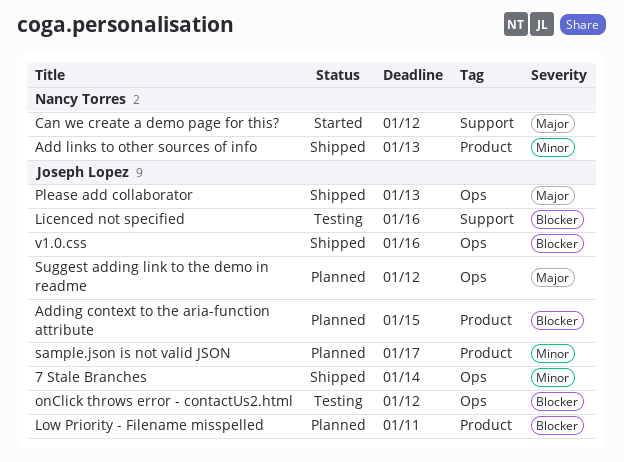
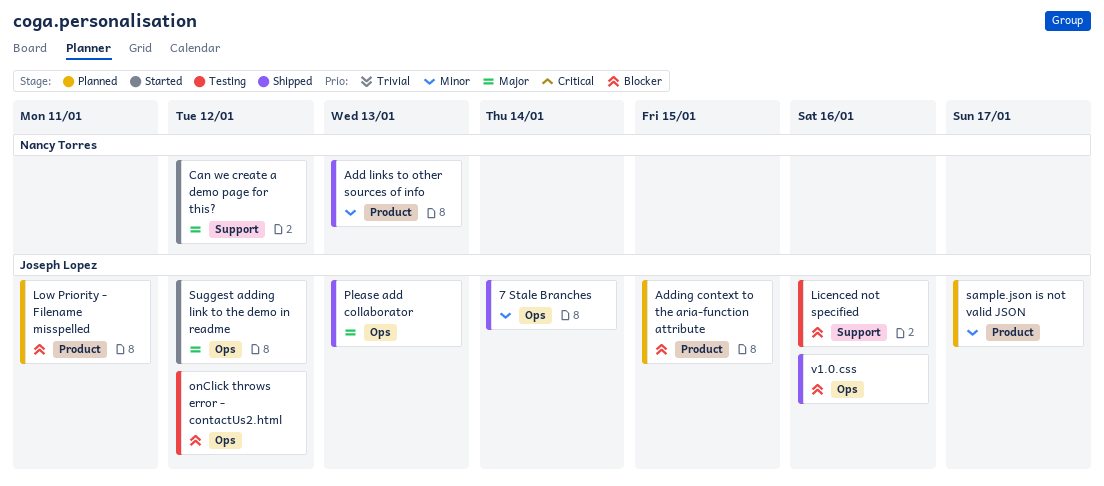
Suggest adding link to the demo in readme, status: Planned -> Started

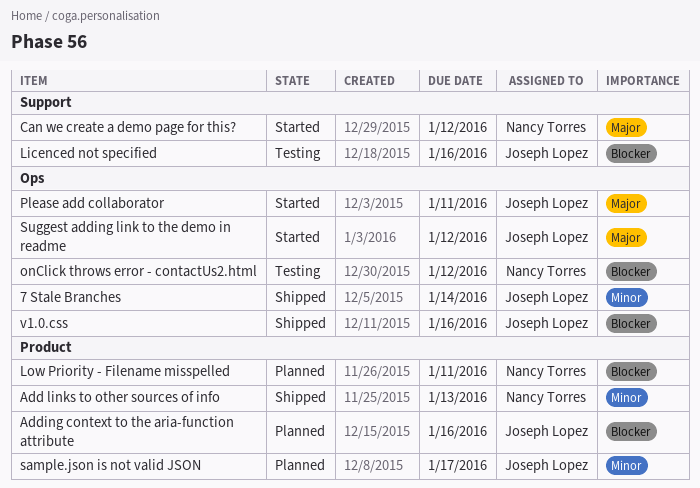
Adding context to the aria-function attribute, due: Jan 15 -> Jan 16
Low Priority - Filename misspelled, owner: Joseph Lopez -> Nancy Torres
onClick throws error - contactUs2.html, owner: Joseph Lopez -> Nancy Torres
Please add collaborator, status: Shipped -> Started
Please add collaborator, due: Jan 13 -> Jan 11

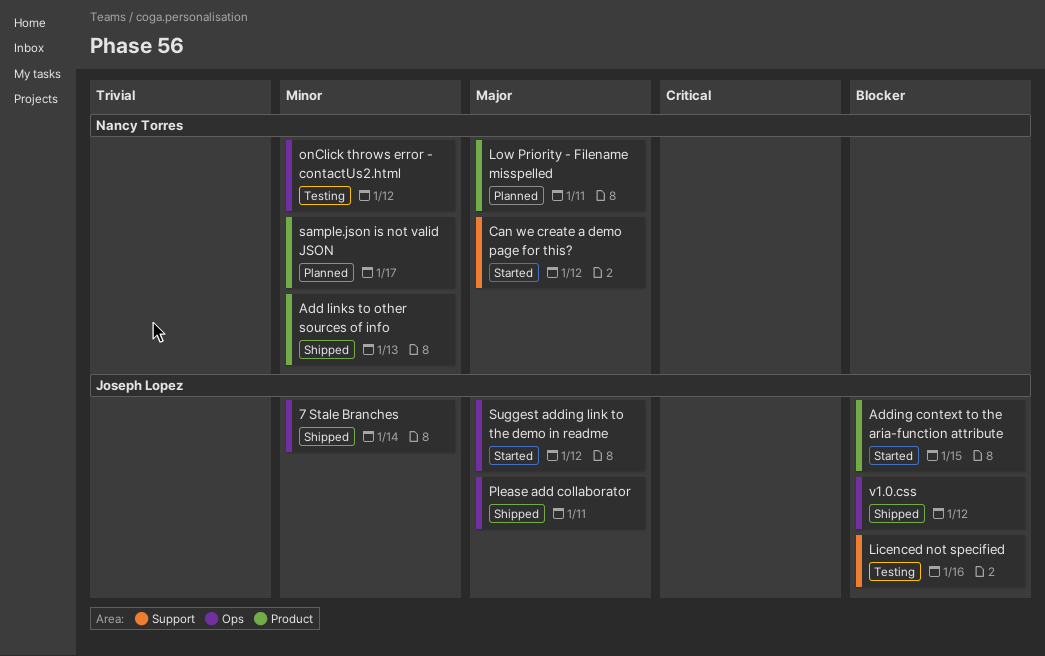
Adding context to the aria-function attribute, status: Planned -> Started
Adding context to the aria-function attribute, due: Jan 16 -> Jan 15
Low Priority - Filename misspelled, priority: Blocker -> Major
onClick throws error - contactUs2.html, priority: Blocker -> Minor
Please add collaborator, status: Started -> Shipped
sample.json is not valid JSON, owner: Joseph Lopez -> Nancy Torres
v1.0.css, due: Jan 16 -> Jan 12

